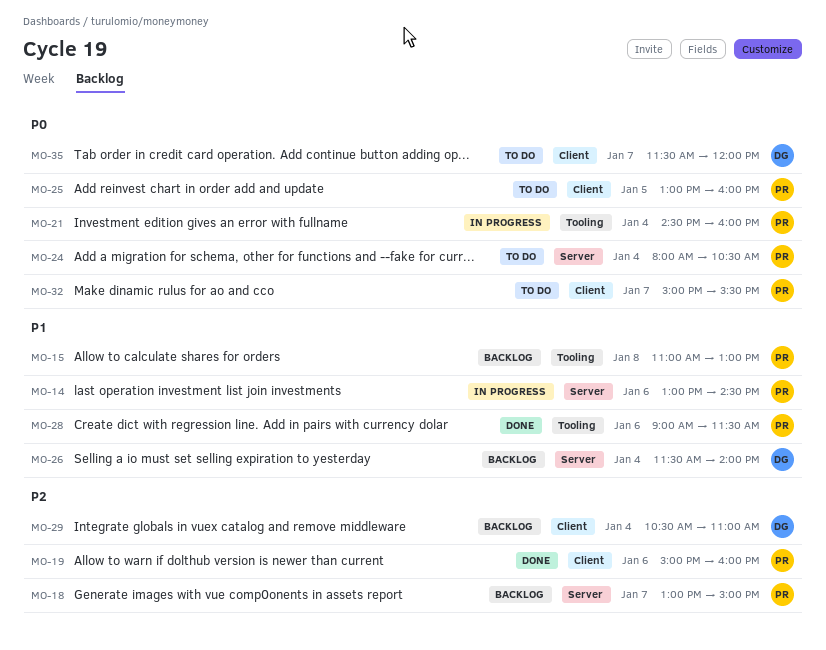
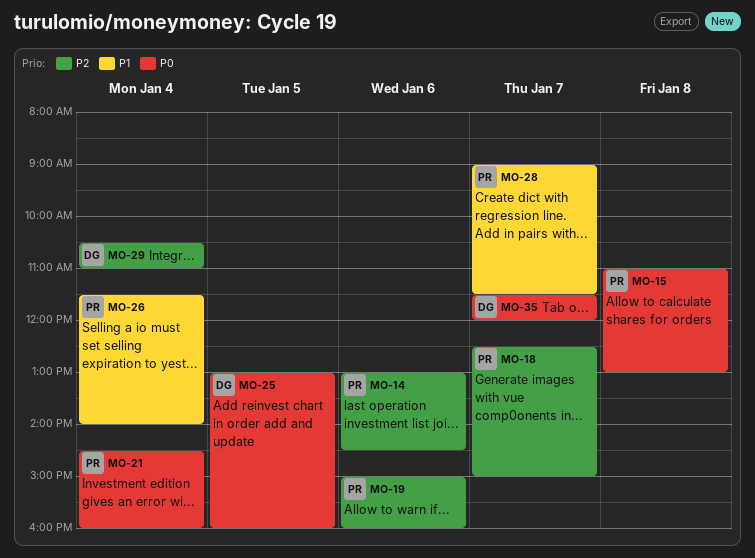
MO-14, priority: P1 -> P2
MO-15, priority: P1 -> P0
MO-18, begins: 13:00 -> 12:30
MO-24: present -> none
MO-25, owner: PR -> DG
MO-26, owner: DG -> PR
MO-28, day: Jan 6 -> Jan 7
MO-32: present -> none

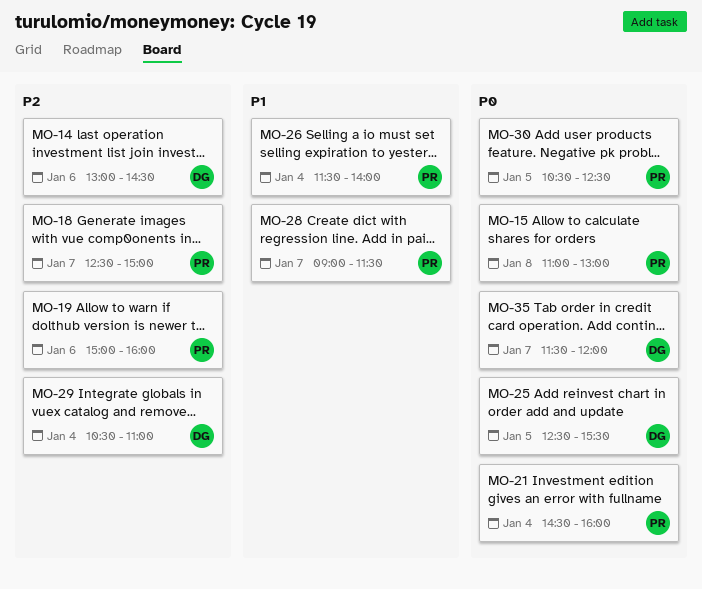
MO-14, owner: PR -> DG
MO-25, begins: 13:00 -> 12:30
MO-25, ends: 16:00 -> 15:30
MO-30: none -> present

